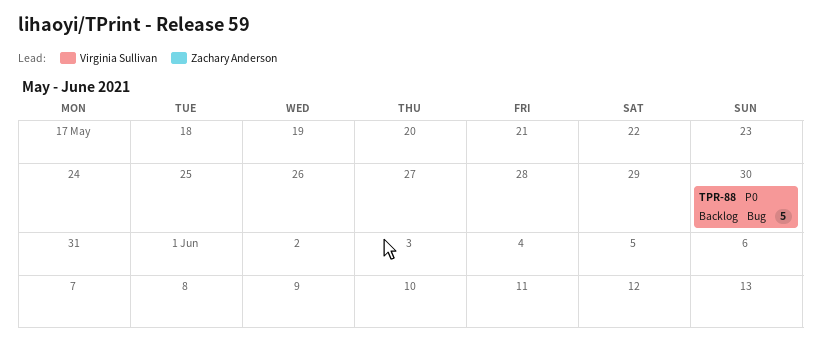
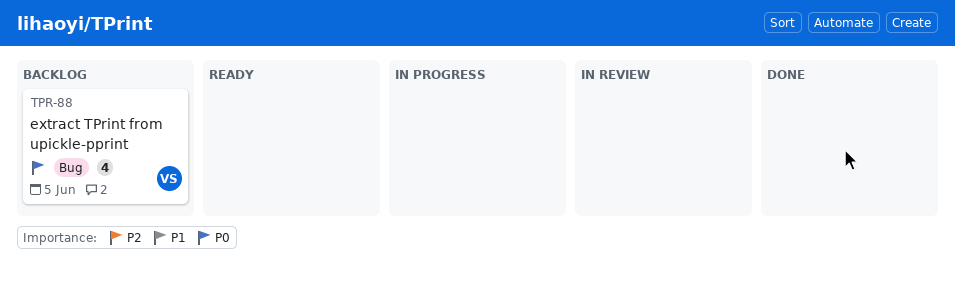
TPR-88, estimate: 5 -> 4
TPR-88, due: May 30 -> Jun 5

